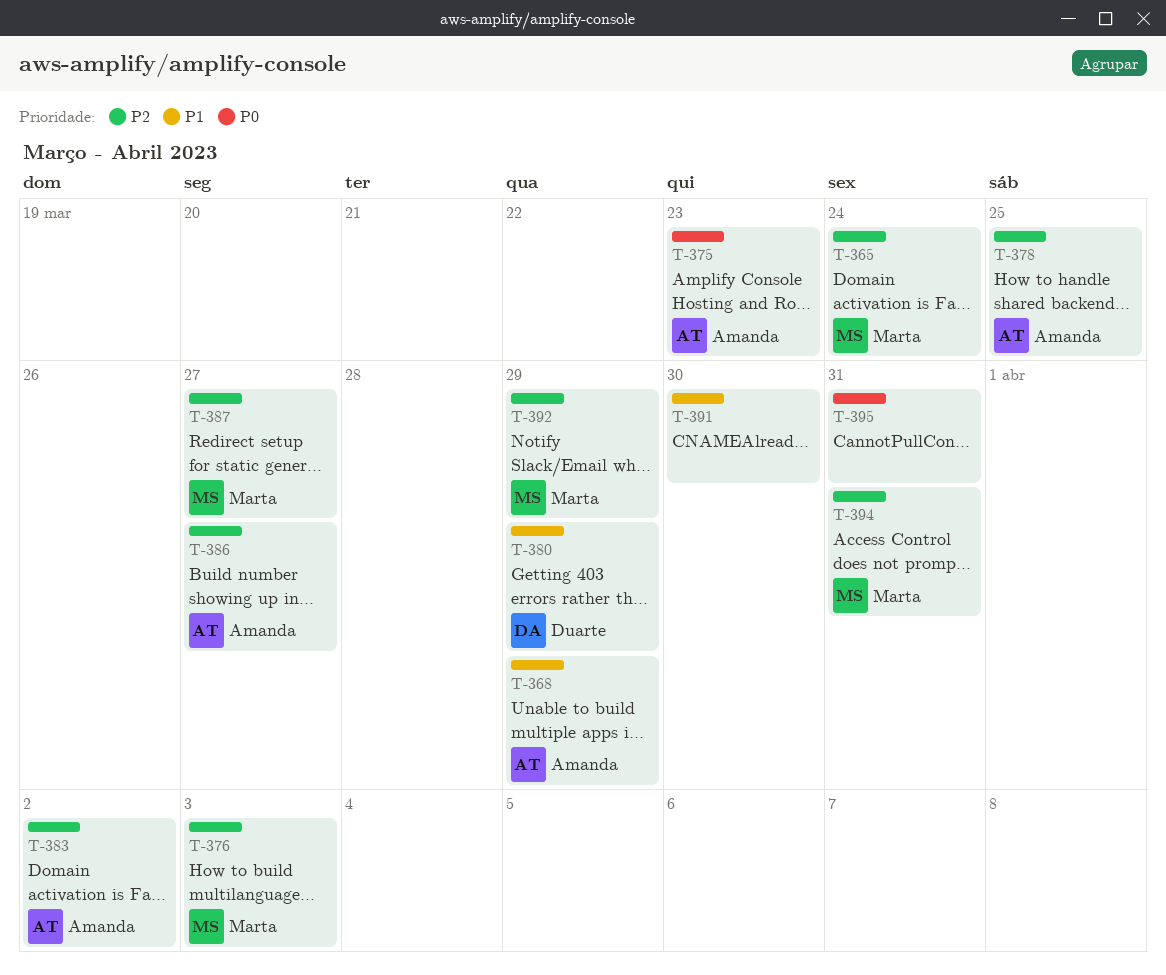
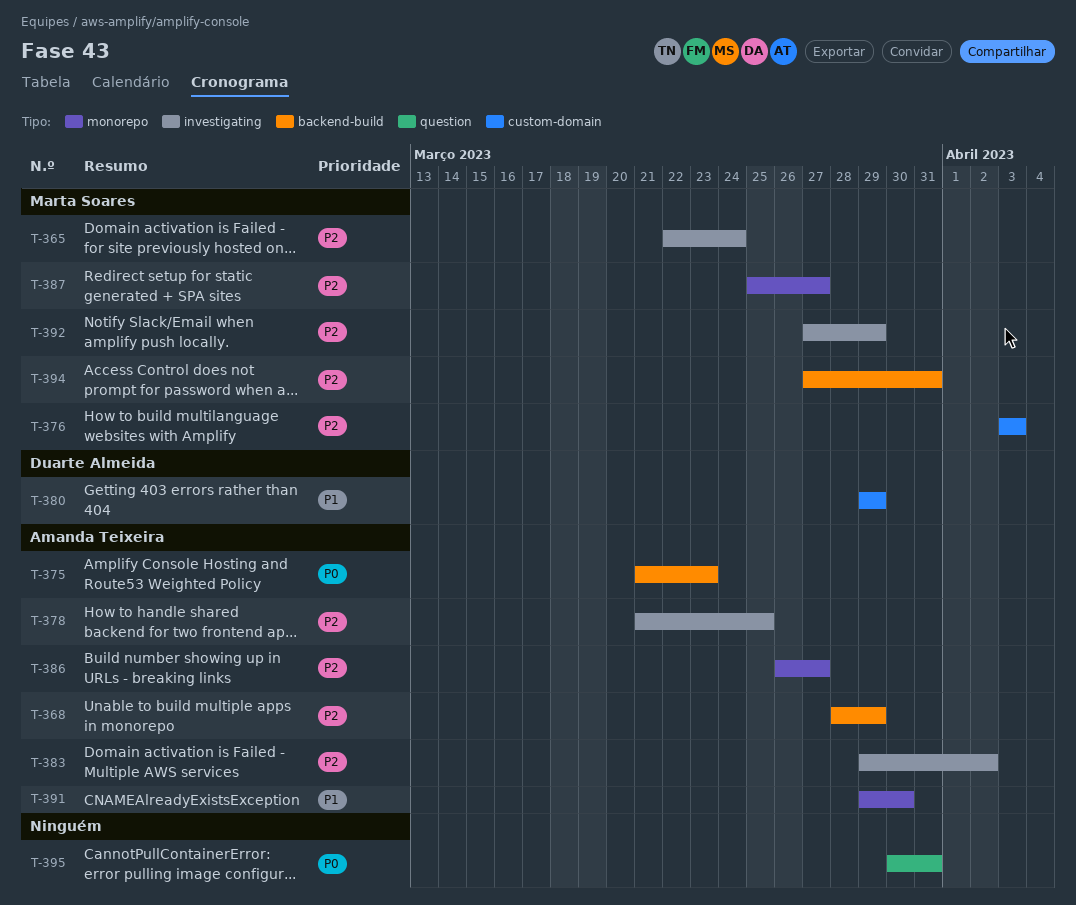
T-368, priority: P1 -> P2
T-391, owner: none -> Amanda Teixeira

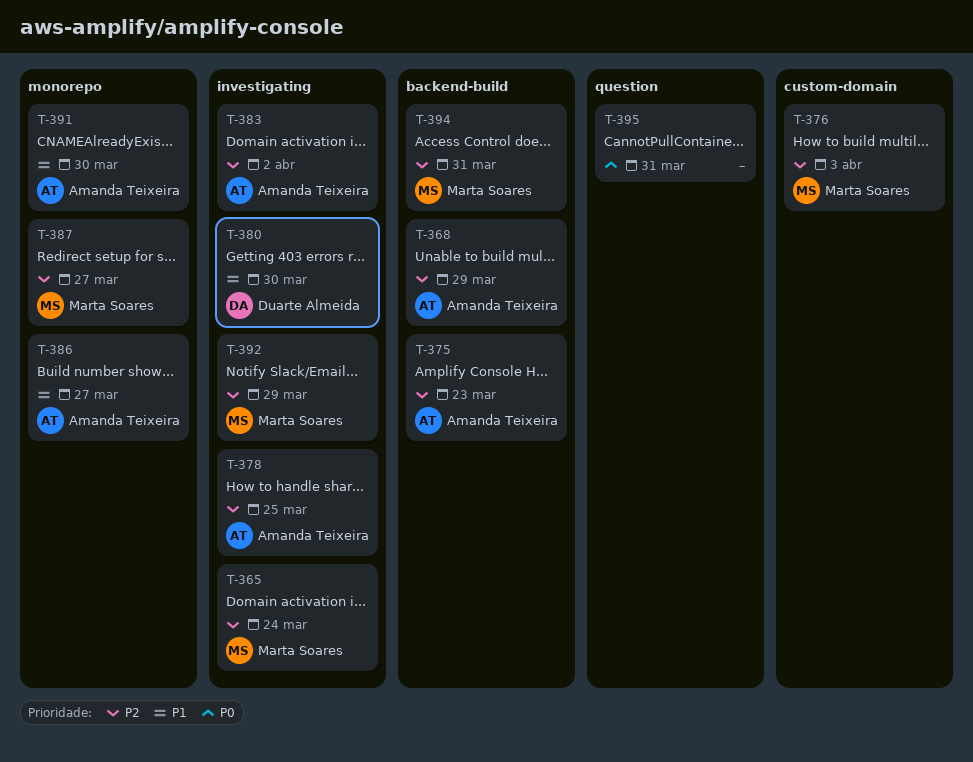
T-375, priority: P0 -> P2
T-380, label: custom-domain -> investigating
T-380, due: Mar 29 -> Mar 30
T-386, priority: P2 -> P1

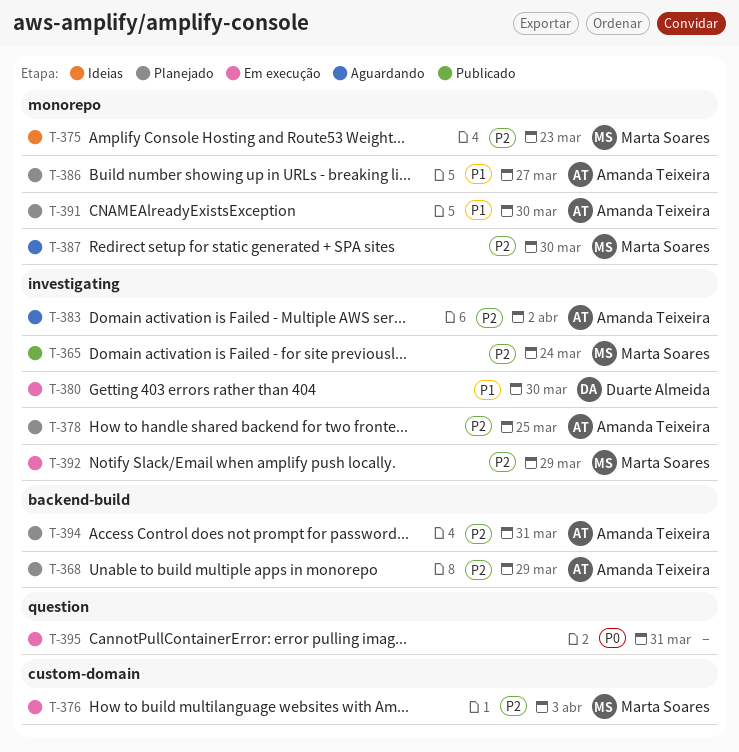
T-375, owner: Amanda Teixeira -> Marta Soares
T-375, label: backend-build -> monorepo
T-387, due: Mar 27 -> Mar 30
T-394, owner: Marta Soares -> Amanda Teixeira

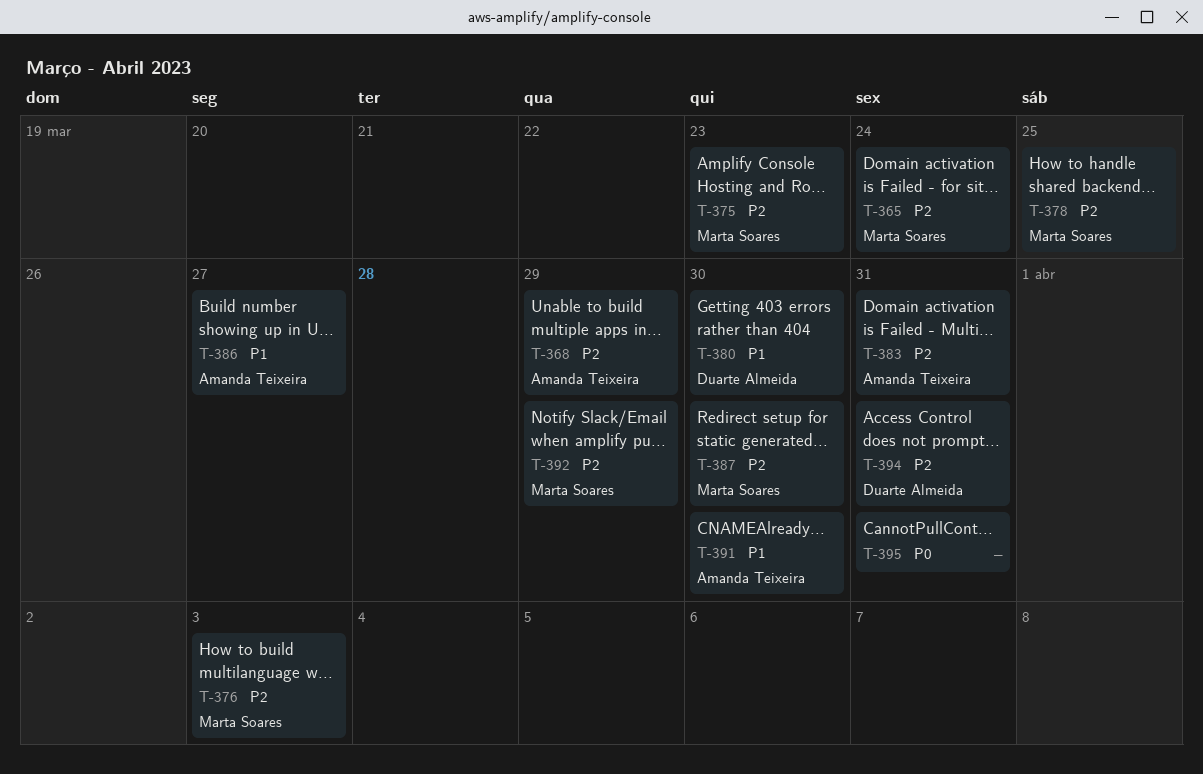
T-378, owner: Amanda Teixeira -> Marta Soares
T-383, due: Apr 2 -> Mar 31
T-394, owner: Amanda Teixeira -> Duarte Almeida

